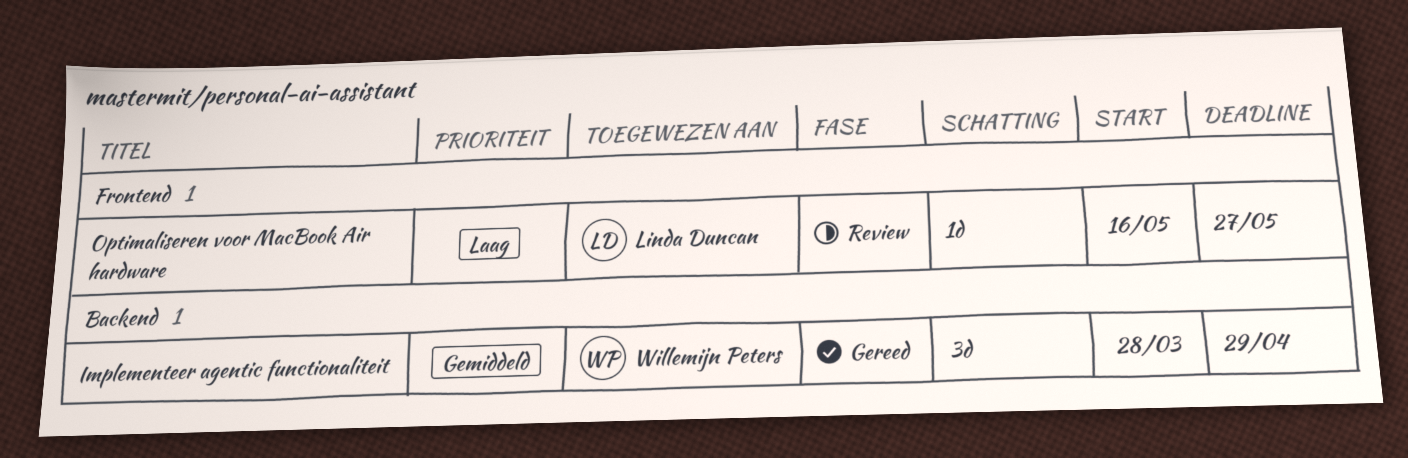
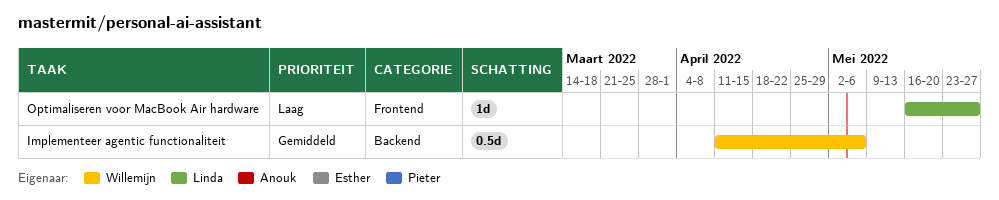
Implementeer agentic functionaliteit, estimate: 3d -> 0.5d
Implementeer agentic functionaliteit, start: Mar 28 -> Apr 11
Implementeer agentic functionaliteit, due: Apr 29 -> May 6

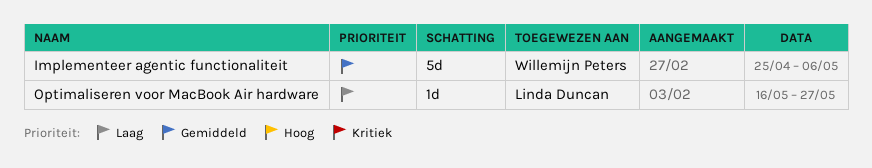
Implementeer agentic functionaliteit, estimate: 0.5d -> 5d
Implementeer agentic functionaliteit, start: Apr 11 -> Apr 25

